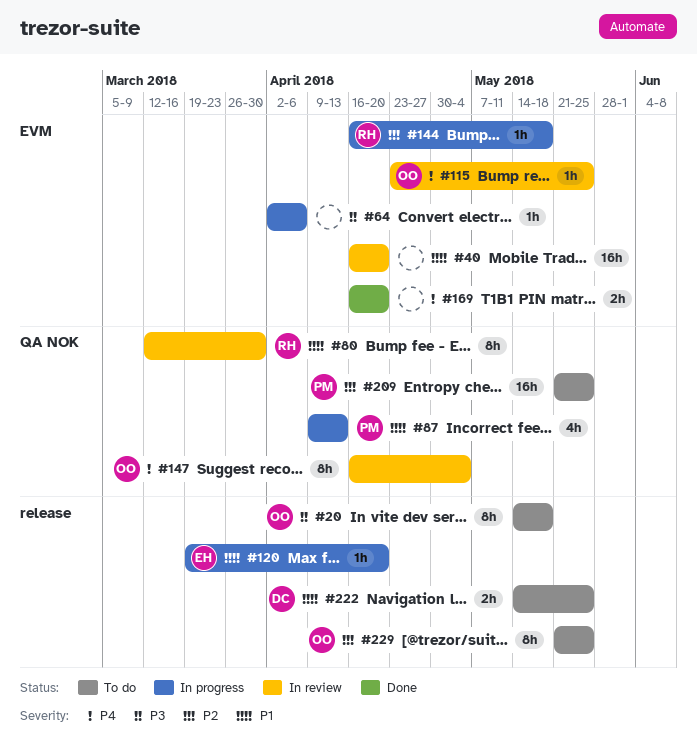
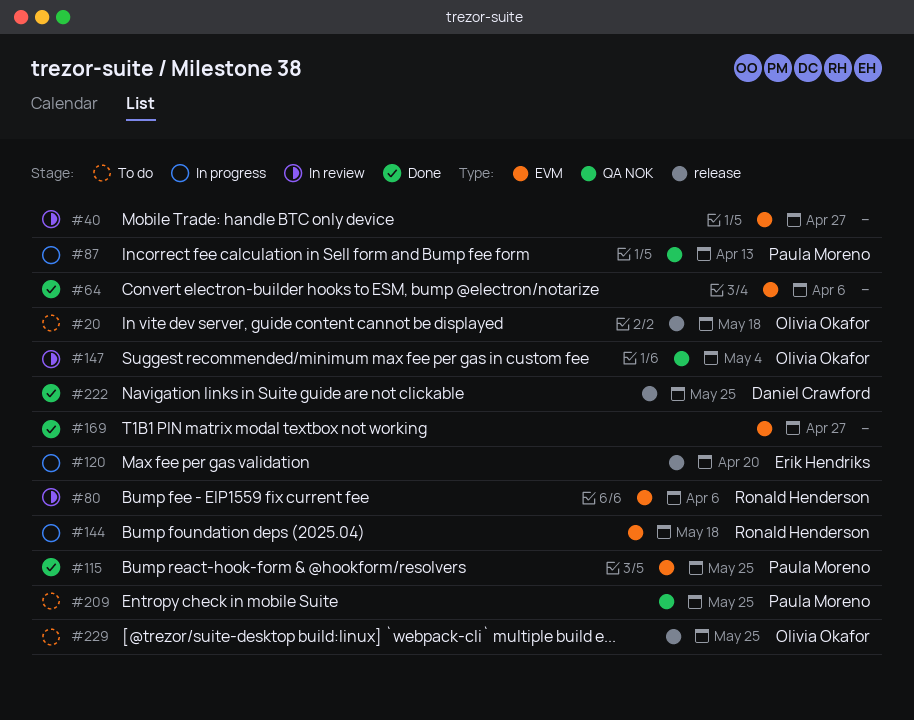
#40, due: Apr 20 -> Apr 27
#64, status: In progress -> Done
#80, label: QA NOK -> EVM
#80, due: Mar 30 -> Apr 6
#115, status: In review -> Done
#115, owner: Olivia Okafor -> Paula Moreno
#169, due: Apr 20 -> Apr 27
#222, status: To do -> Done

